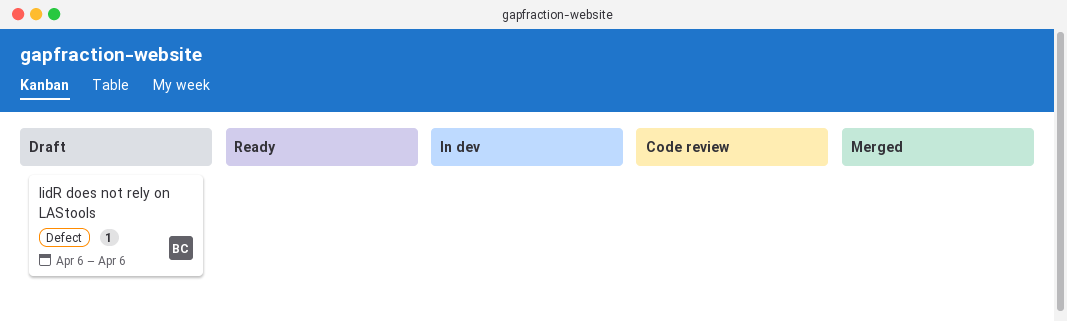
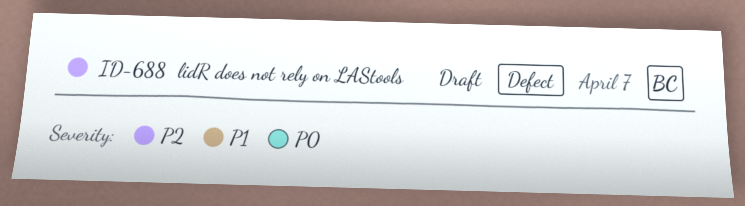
lidR does not rely on LAStools, due: Apr 6 -> Apr 7

